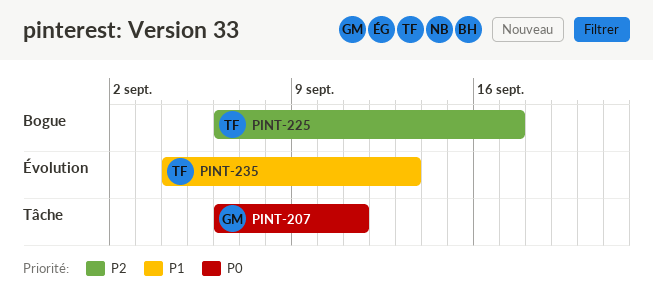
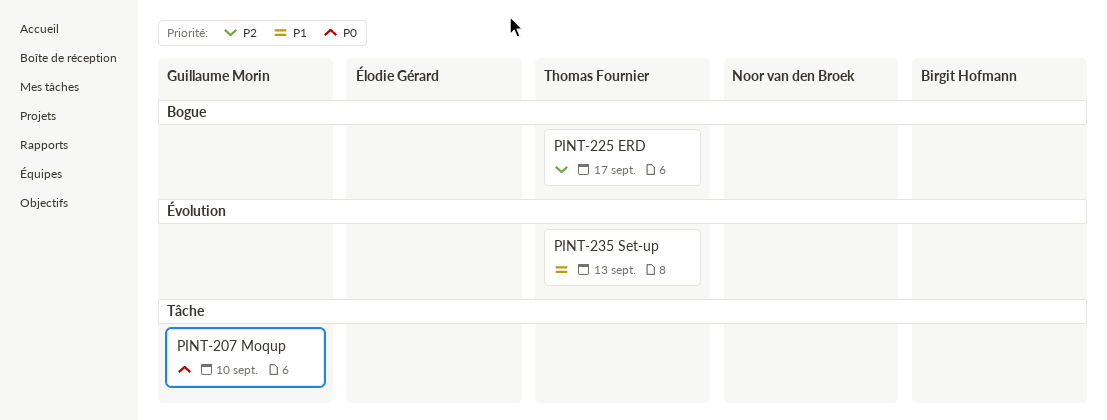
PINT-207, due: Sep 11 -> Sep 10

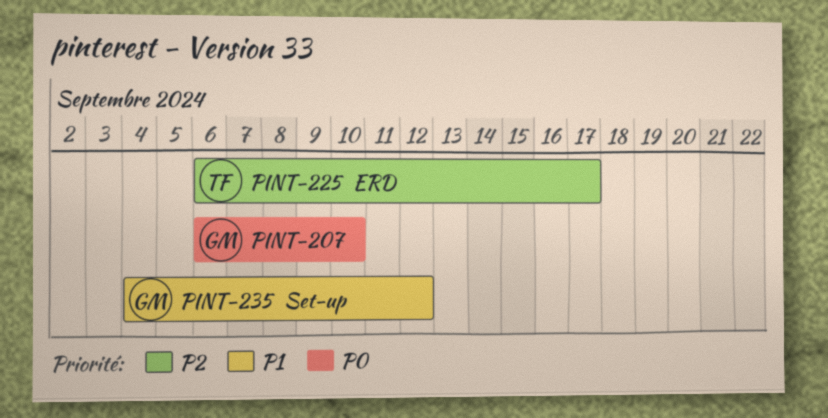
PINT-235, owner: Thomas Fournier -> Guillaume Morin
PINT-235, due: Sep 13 -> Sep 12

